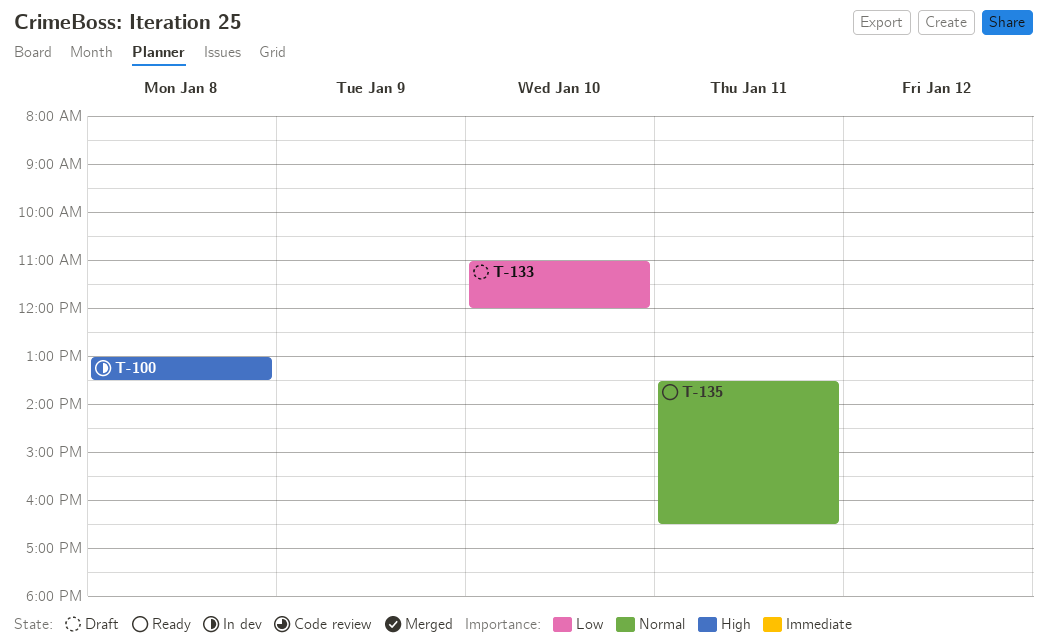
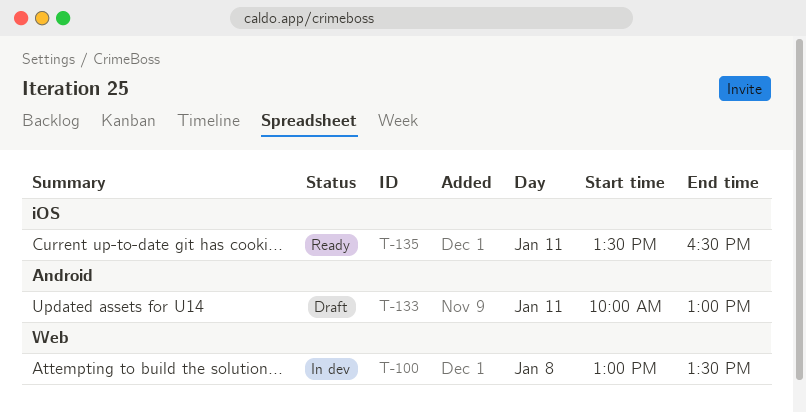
T-133, day: Jan 10 -> Jan 11
T-133, begins: 11:00 -> 10:00
T-133, ends: 12:00 -> 13:00

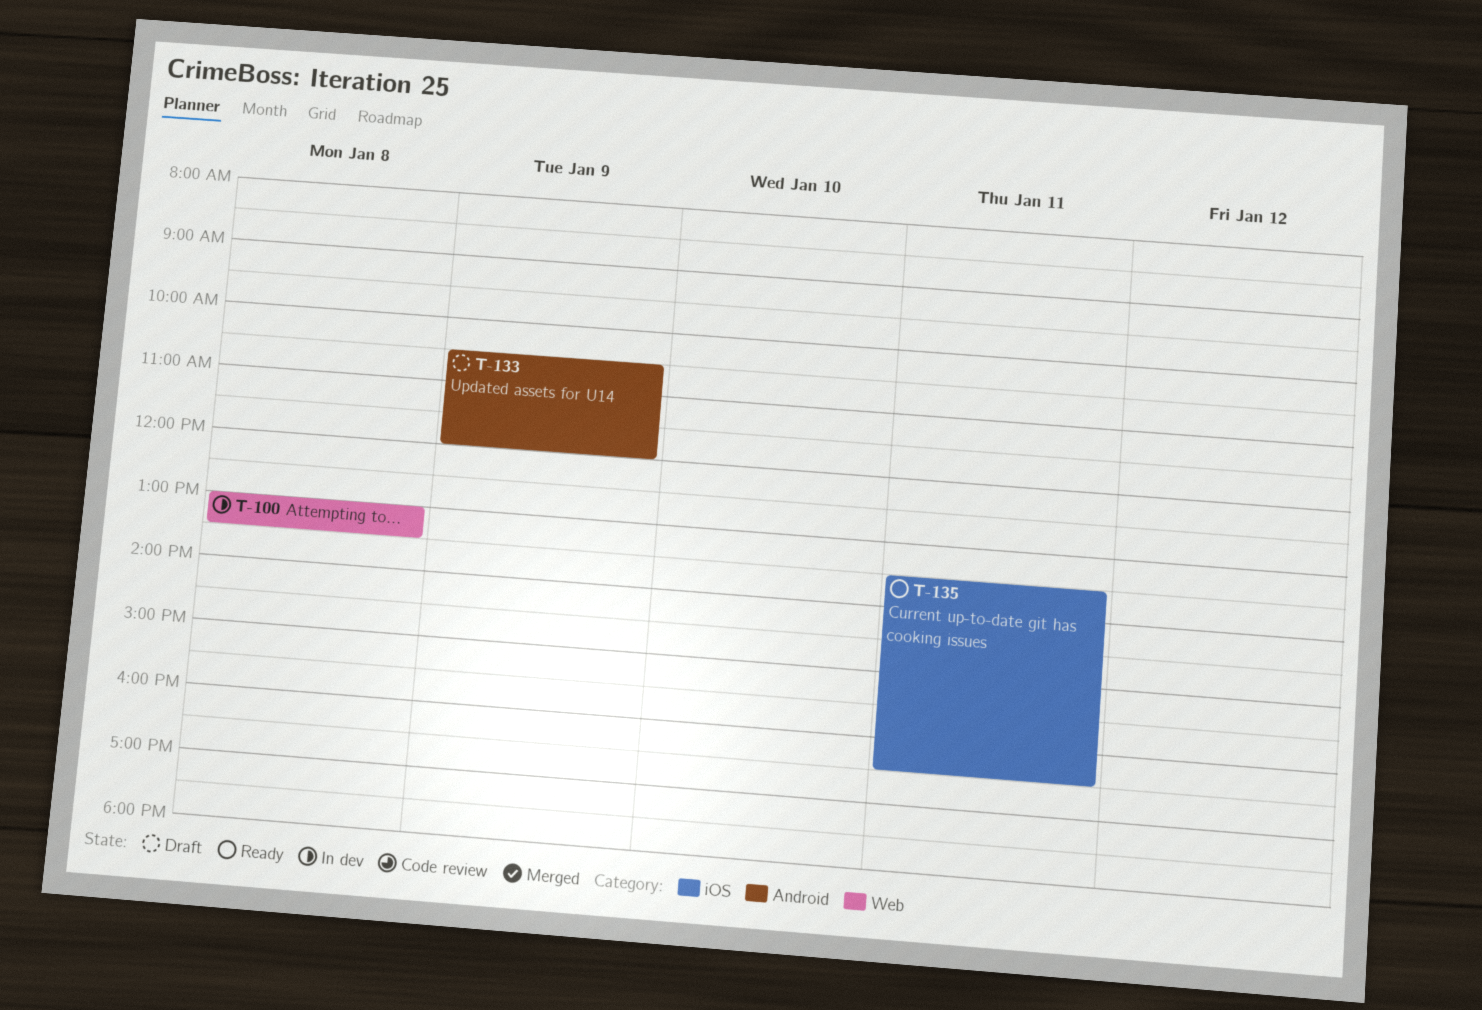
T-133, day: Jan 11 -> Jan 9
T-133, begins: 10:00 -> 10:30
T-133, ends: 13:00 -> 12:00

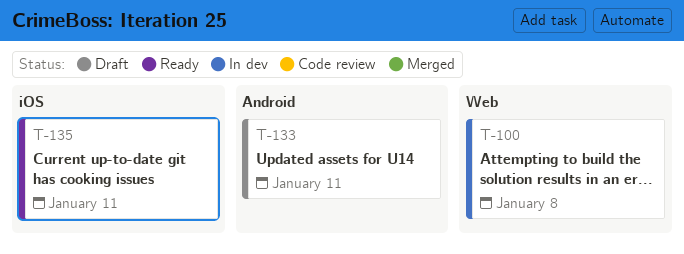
T-133, day: Jan 9 -> Jan 11

